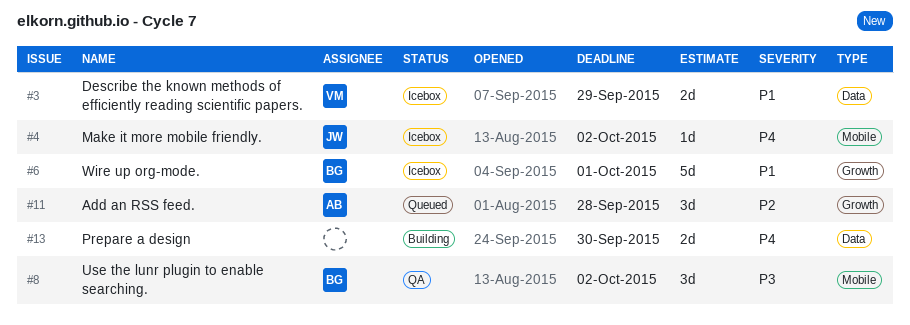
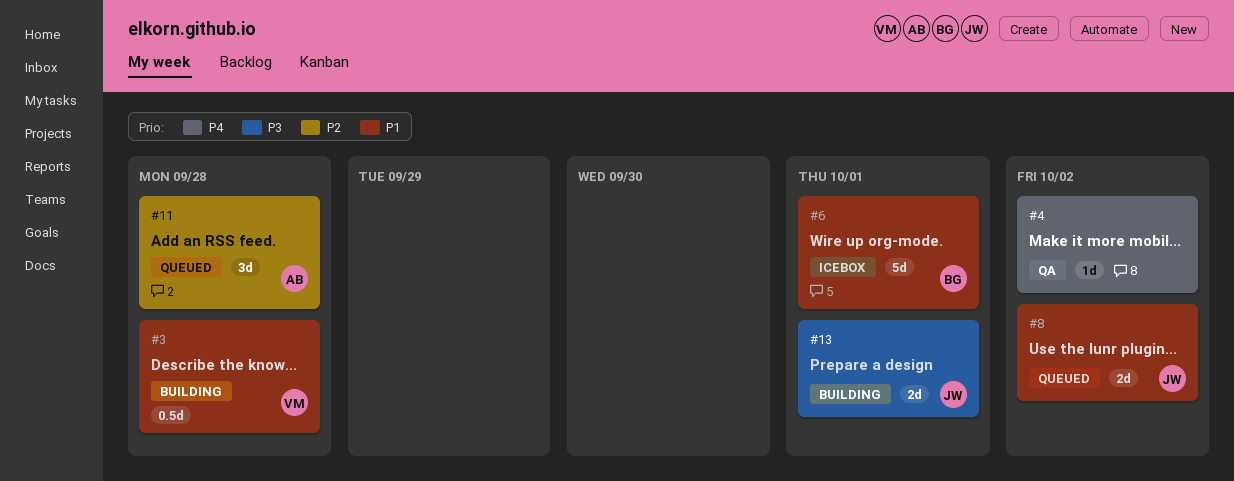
#3, status: Icebox -> Building
#3, estimate: 2d -> 0.5d
#3, due: Sep 29 -> Sep 28
#4, status: Icebox -> QA
#4, owner: JW -> none
#8, status: QA -> Queued
#8, owner: BG -> JW
#8, priority: P3 -> P1
#8, estimate: 3d -> 2d
#13, owner: none -> JW
#13, priority: P4 -> P3
#13, due: Sep 30 -> Oct 1

